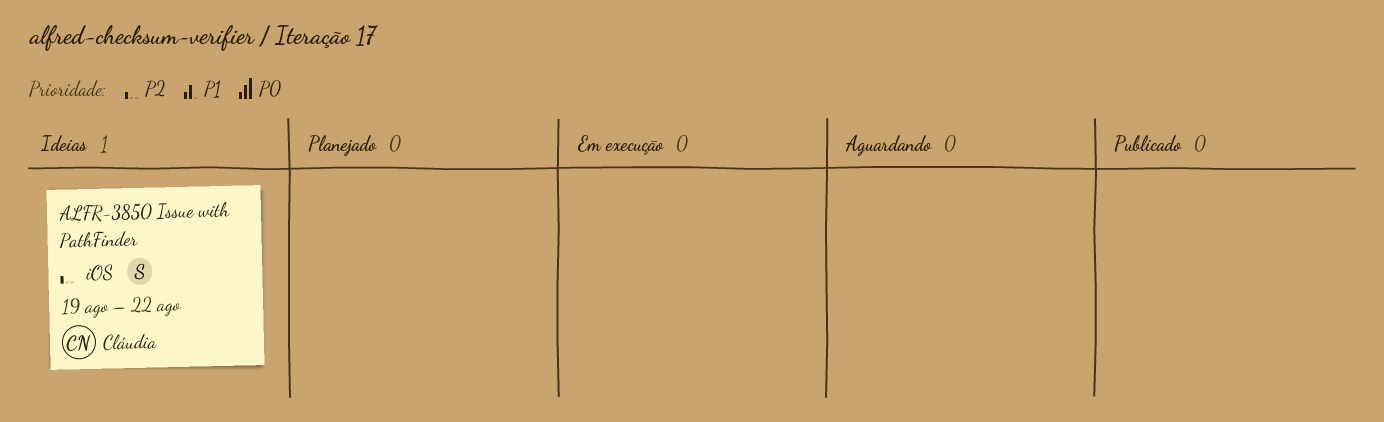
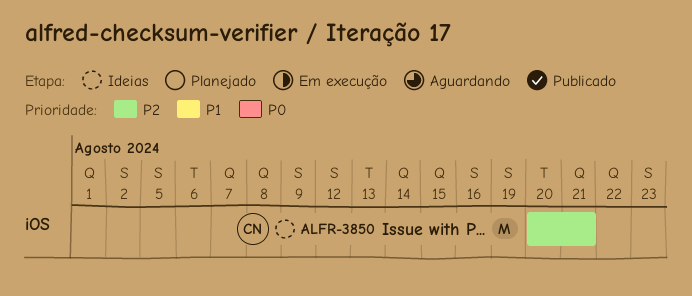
ALFR-3850, estimate: S -> M
ALFR-3850, start: Aug 19 -> Aug 20
ALFR-3850, due: Aug 22 -> Aug 21

